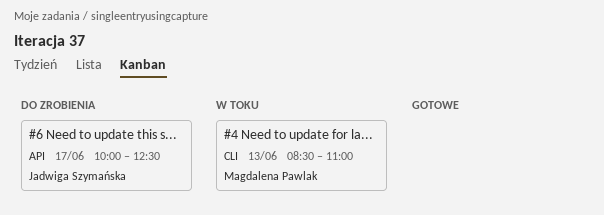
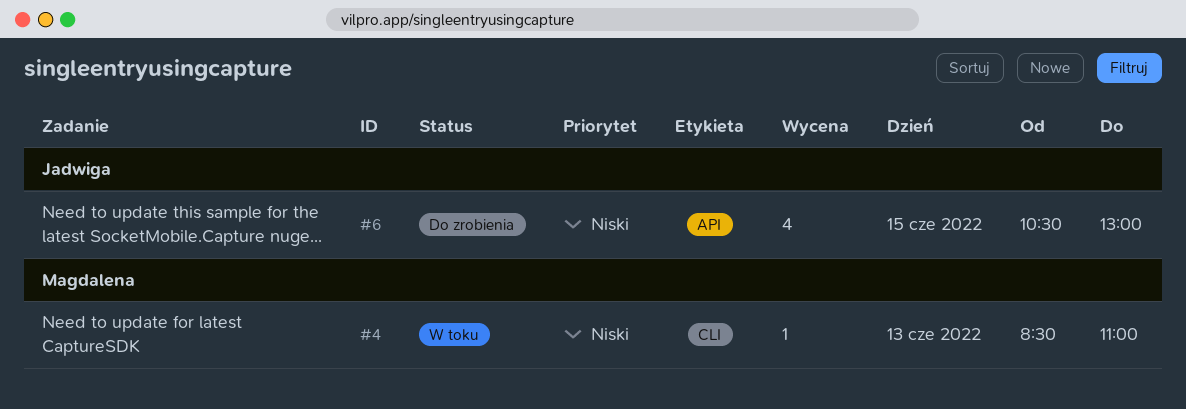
#6, day: Jun 17 -> Jun 15
#6, begins: 10:00 -> 10:30
#6, ends: 12:30 -> 13:00

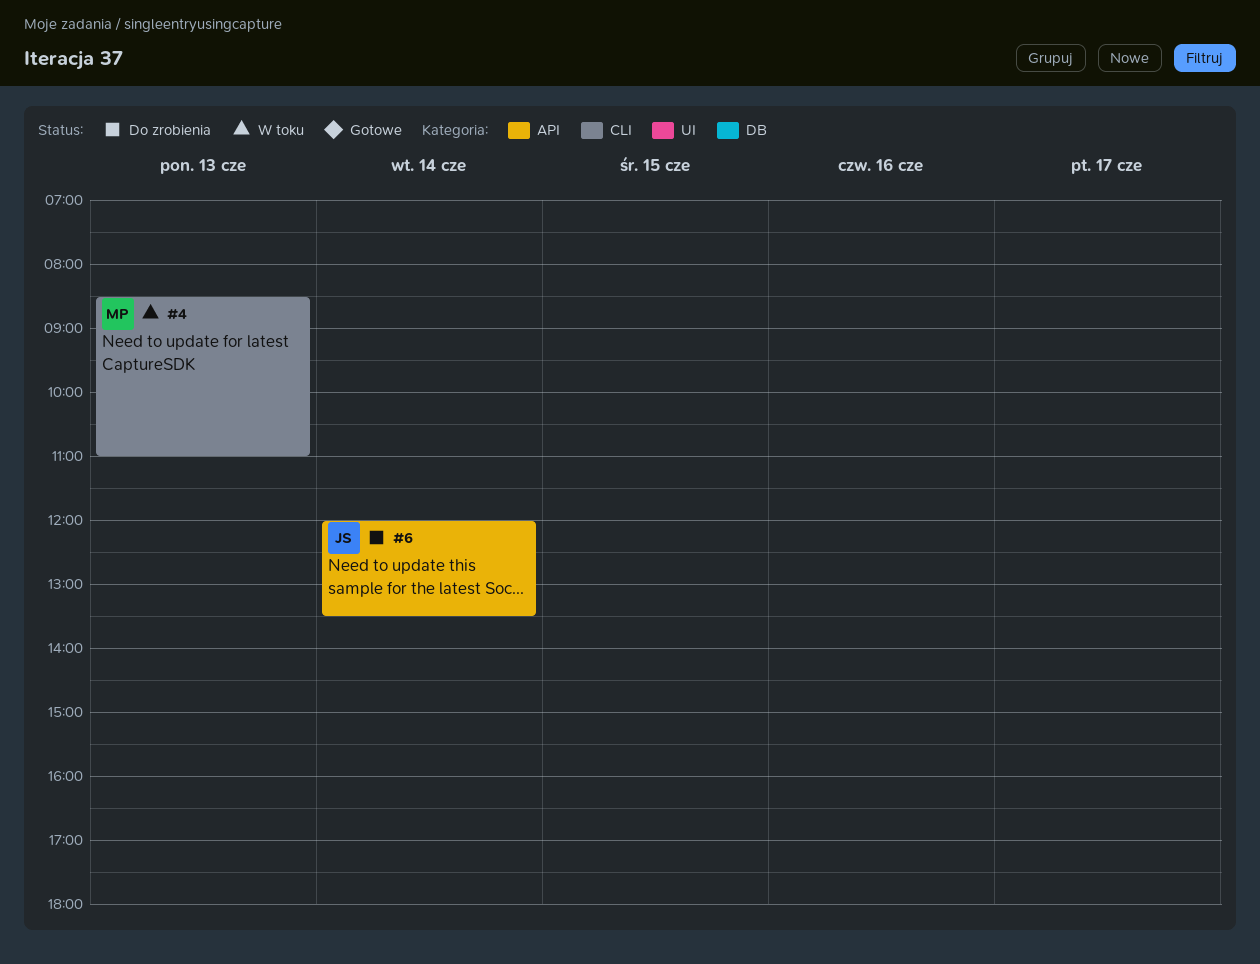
#6, day: Jun 15 -> Jun 14
#6, begins: 10:30 -> 12:00
#6, ends: 13:00 -> 13:30

